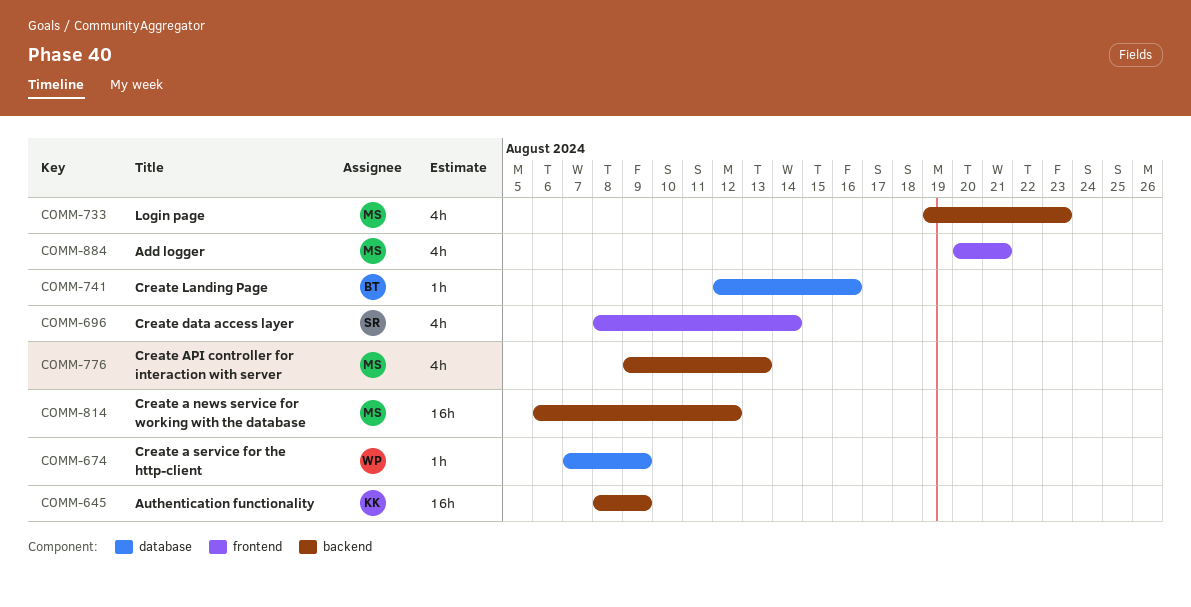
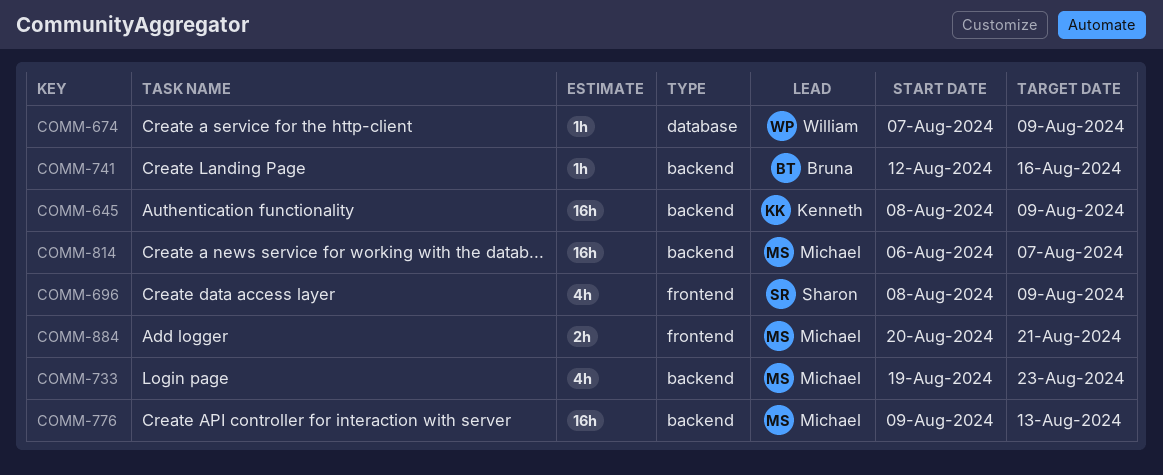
COMM-696, due: Aug 14 -> Aug 9
COMM-741, label: database -> backend
COMM-776, estimate: 4h -> 16h
COMM-814, due: Aug 12 -> Aug 7
COMM-884, estimate: 4h -> 2h

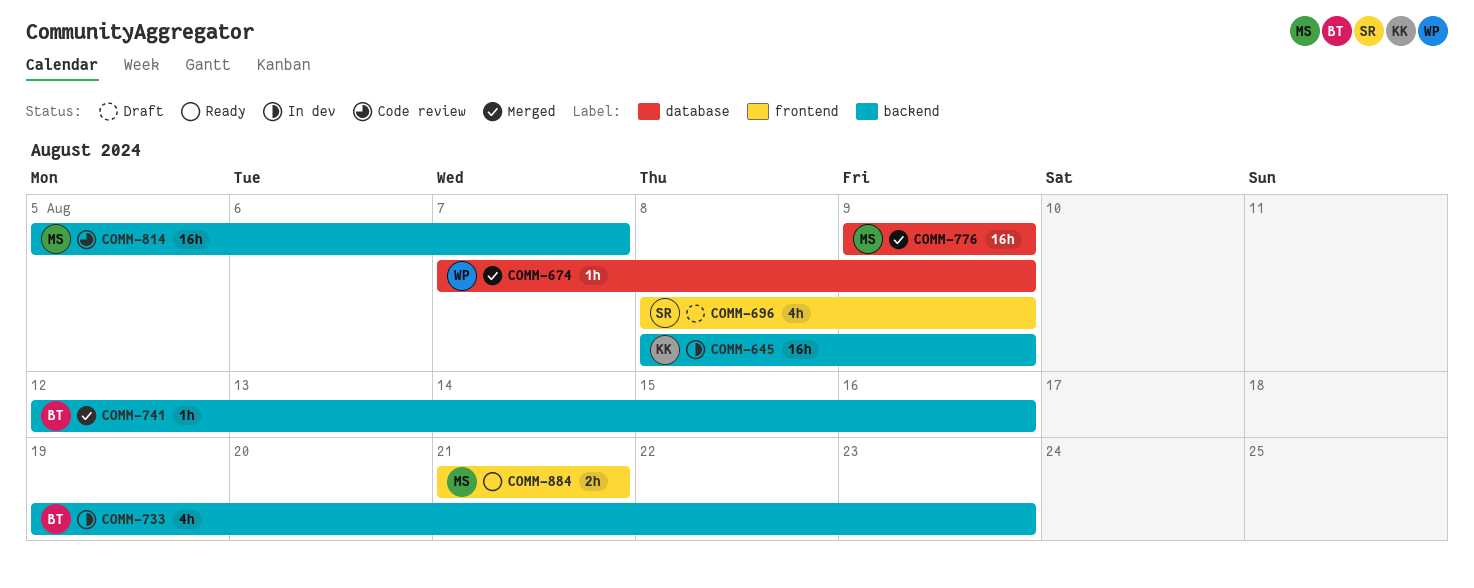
COMM-733, owner: Michael -> Bruna
COMM-776, label: backend -> database
COMM-776, due: Aug 13 -> Aug 9
COMM-814, start: Aug 6 -> Aug 5
COMM-884, start: Aug 20 -> Aug 21

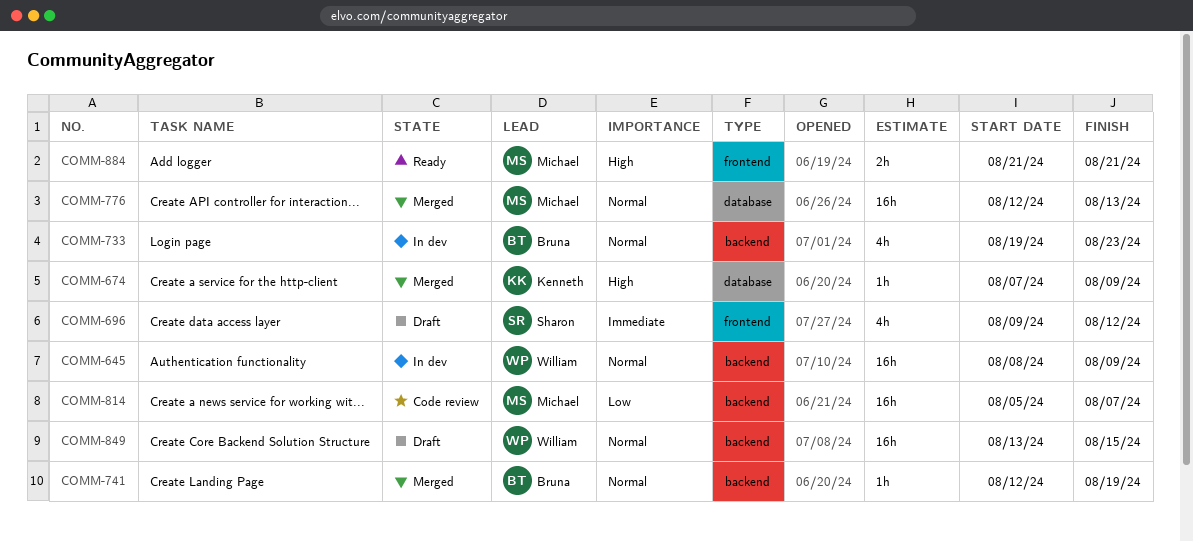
COMM-645, owner: Kenneth -> William
COMM-674, owner: William -> Kenneth
COMM-696, start: Aug 8 -> Aug 9
COMM-696, due: Aug 9 -> Aug 12
COMM-741, due: Aug 16 -> Aug 19
COMM-776, start: Aug 9 -> Aug 12
COMM-776, due: Aug 9 -> Aug 13
COMM-849: none -> present

